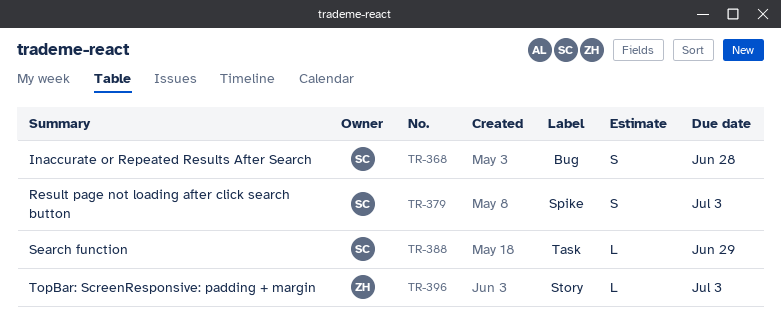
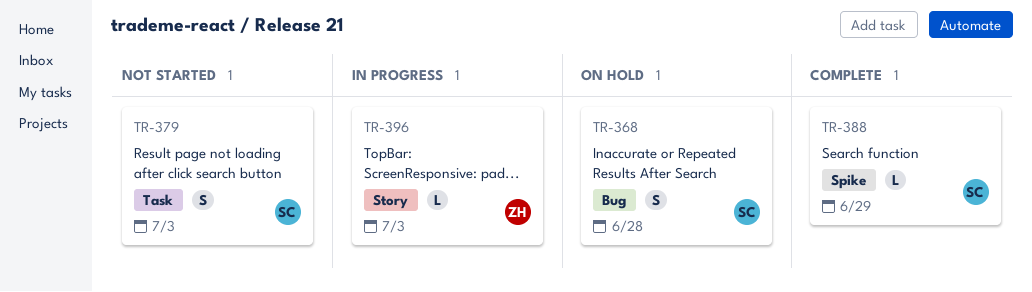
TR-379, label: Spike -> Task
TR-388, label: Task -> Spike

